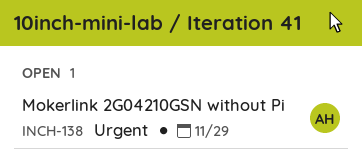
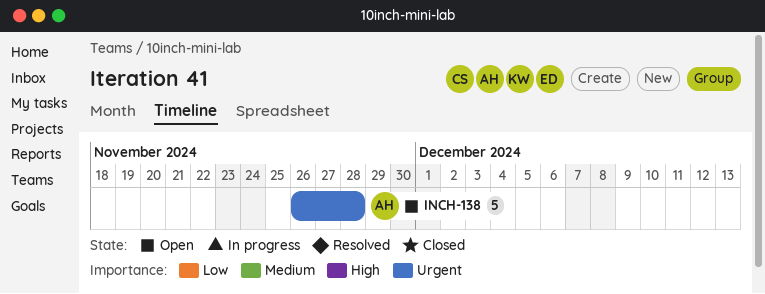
INCH-138, estimate: 1 -> 5
INCH-138, due: Nov 29 -> Nov 28

